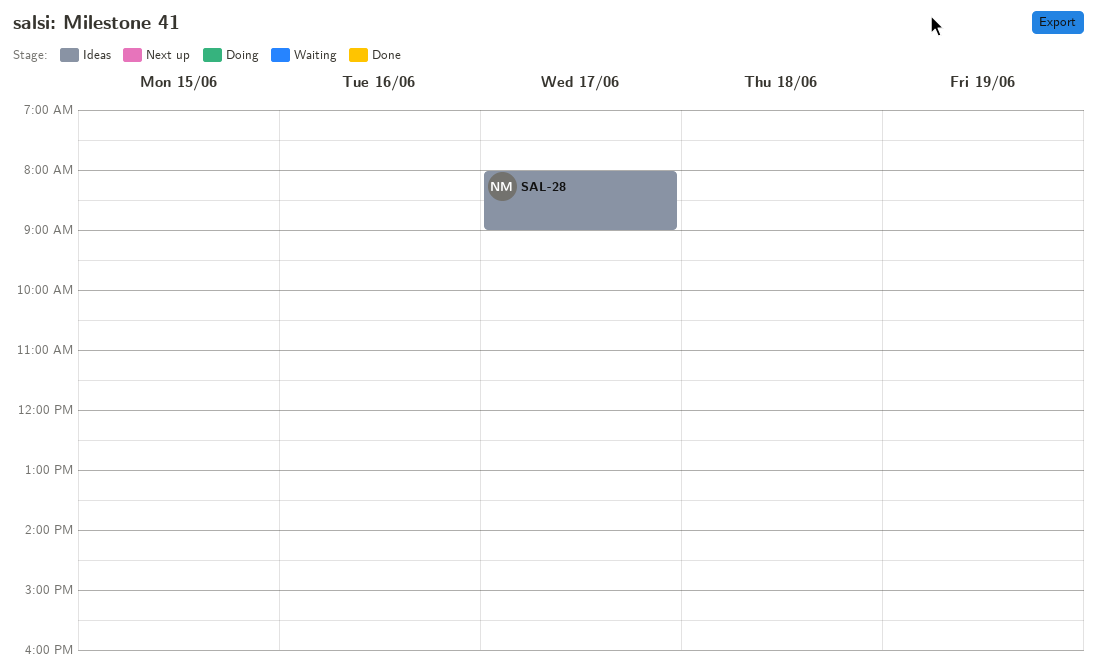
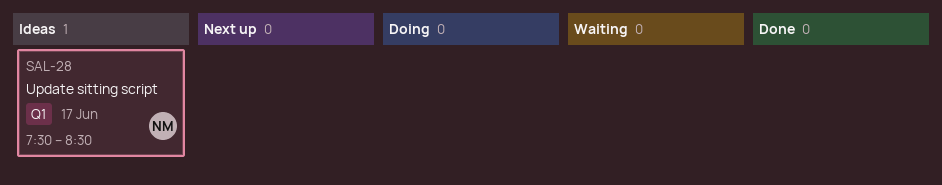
SAL-28, begins: 08:00 -> 07:30
SAL-28, ends: 09:00 -> 08:30

